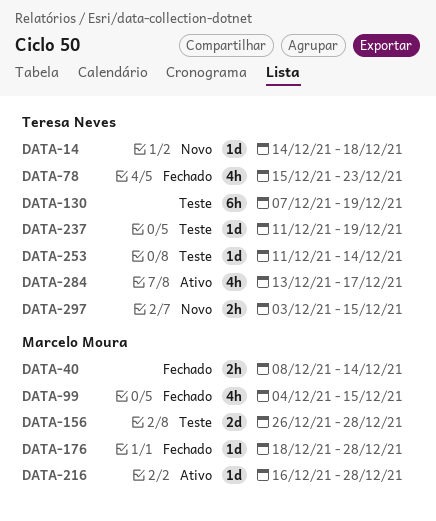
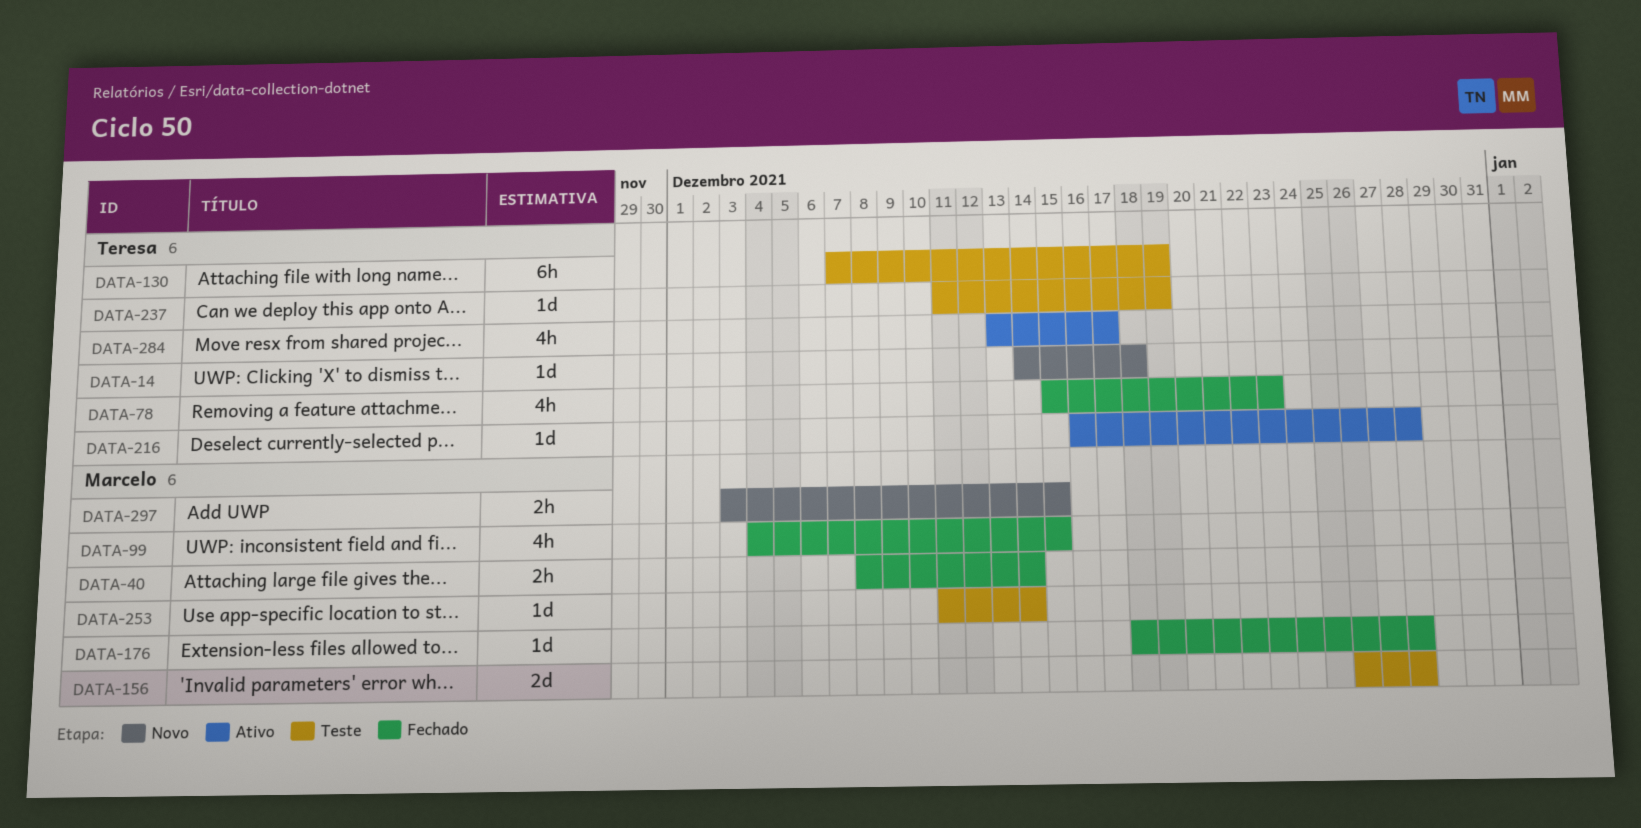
DATA-216, owner: Marcelo Moura -> Teresa Neves
DATA-253, owner: Teresa Neves -> Marcelo Moura
DATA-297, owner: Teresa Neves -> Marcelo Moura

